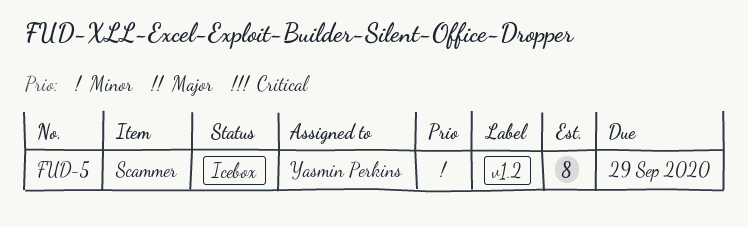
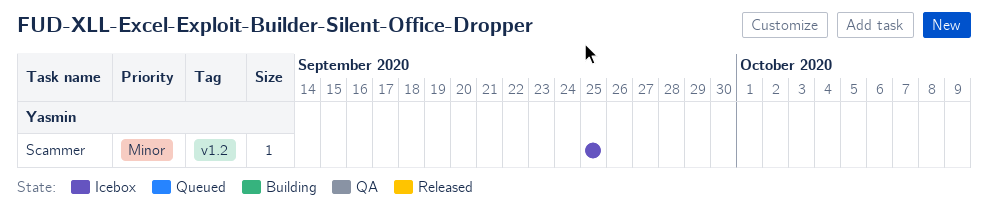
Scammer, estimate: 8 -> 1
Scammer, due: Sep 29 -> Sep 25

